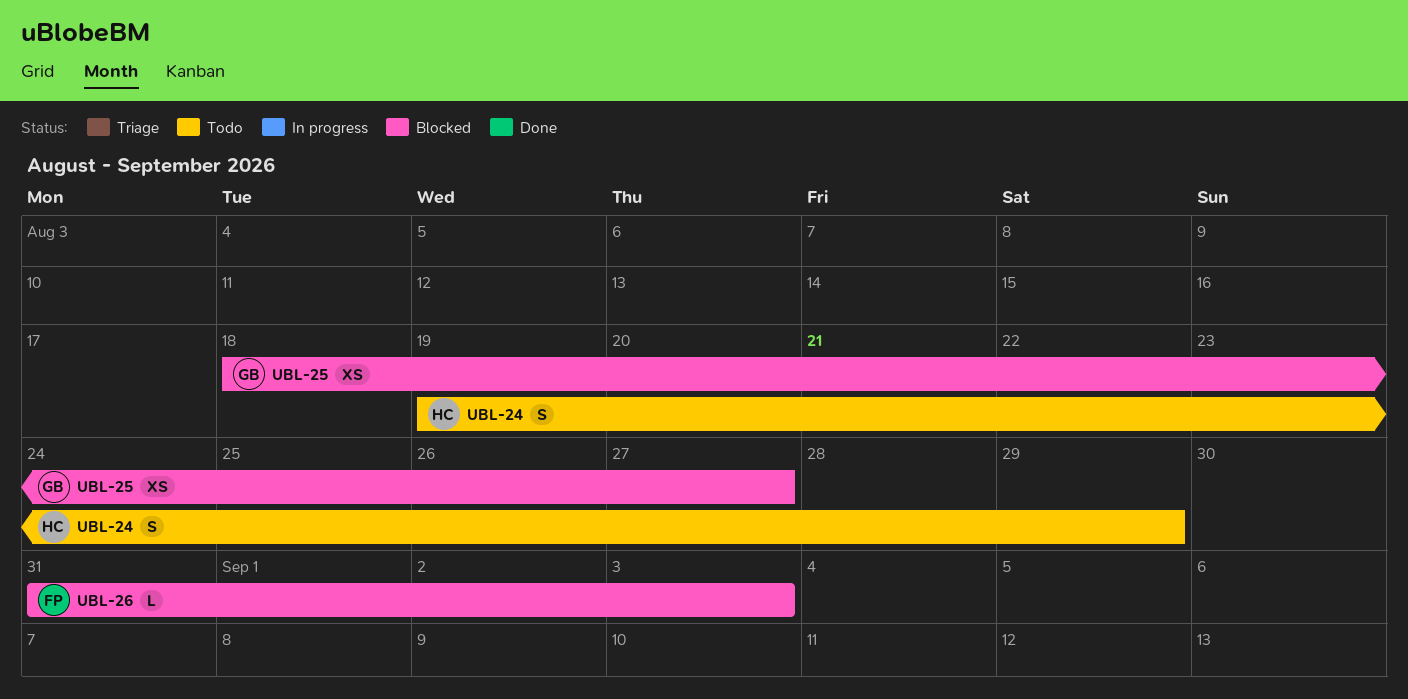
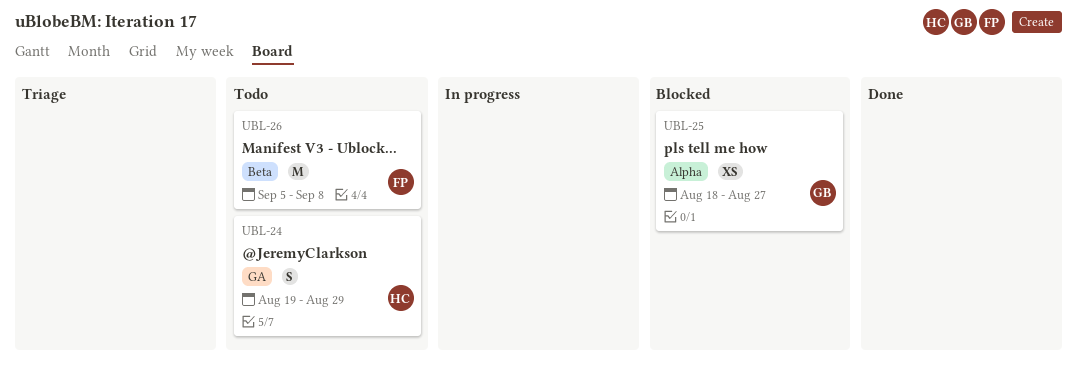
UBL-26, status: Blocked -> Todo
UBL-26, estimate: L -> M
UBL-26, start: Aug 31 -> Sep 5
UBL-26, due: Sep 3 -> Sep 8

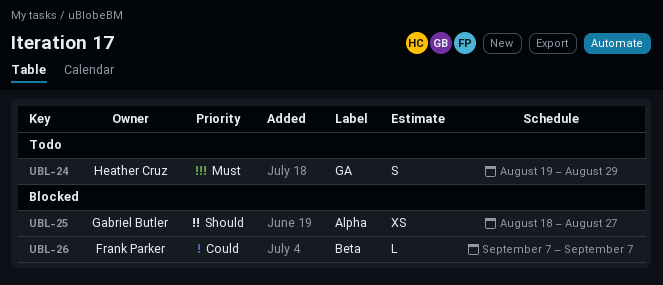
UBL-26, status: Todo -> Blocked
UBL-26, estimate: M -> L
UBL-26, start: Sep 5 -> Sep 7
UBL-26, due: Sep 8 -> Sep 7

